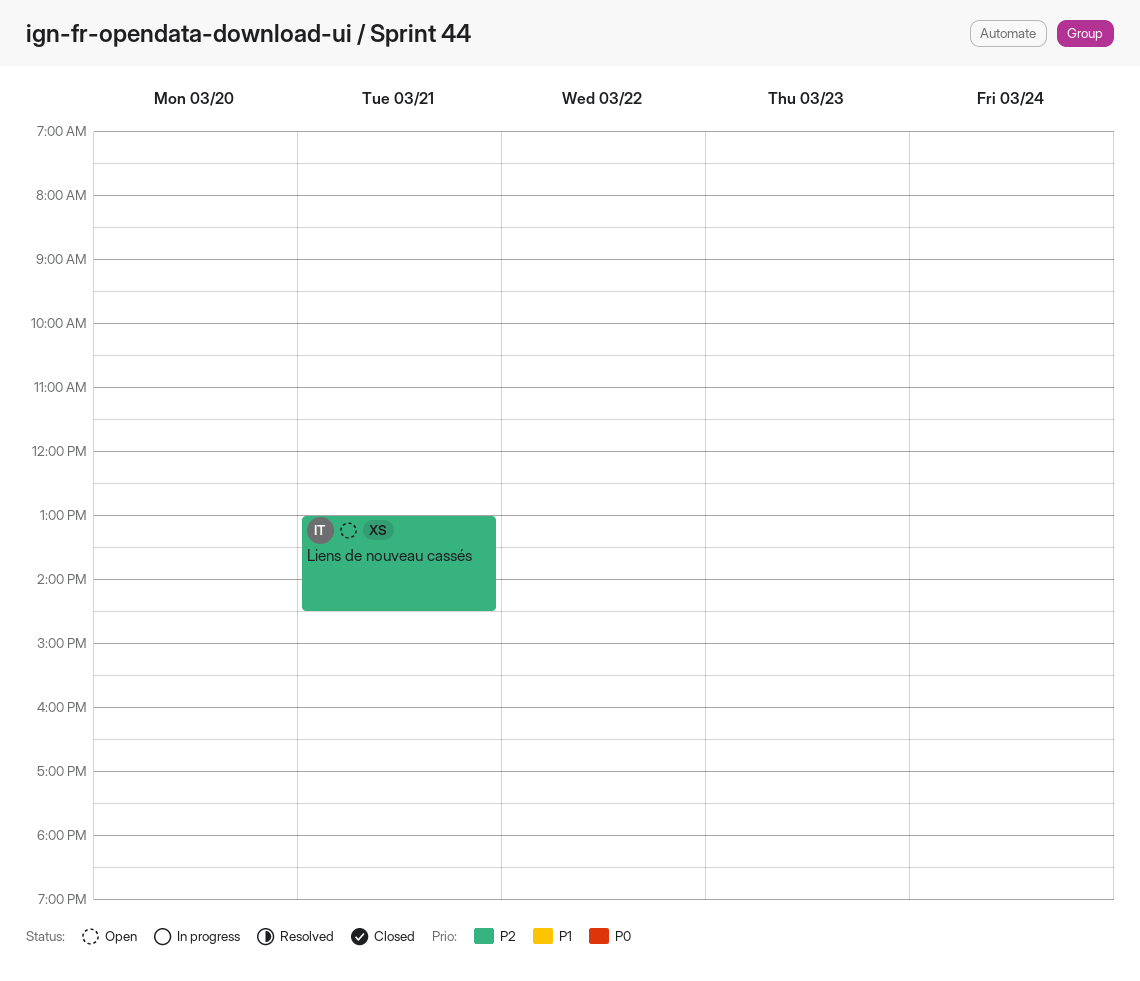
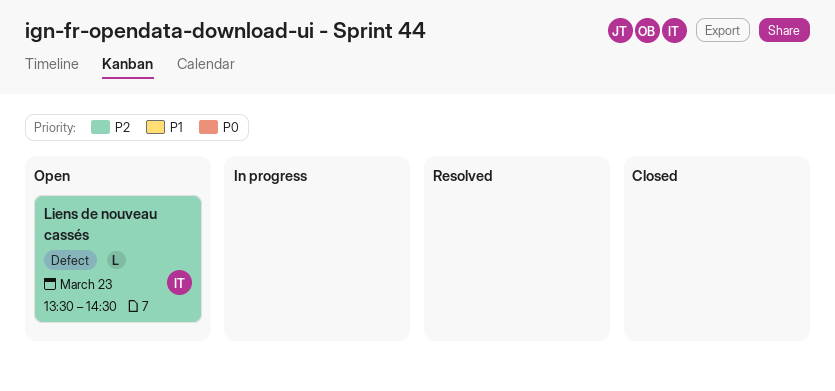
Liens de nouveau cassés, estimate: XS -> L
Liens de nouveau cassés, day: Mar 21 -> Mar 23
Liens de nouveau cassés, begins: 13:00 -> 13:30

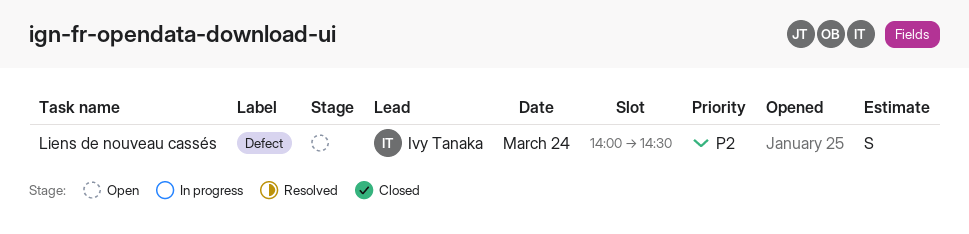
Liens de nouveau cassés, estimate: L -> S
Liens de nouveau cassés, day: Mar 23 -> Mar 24
Liens de nouveau cassés, begins: 13:30 -> 14:00

